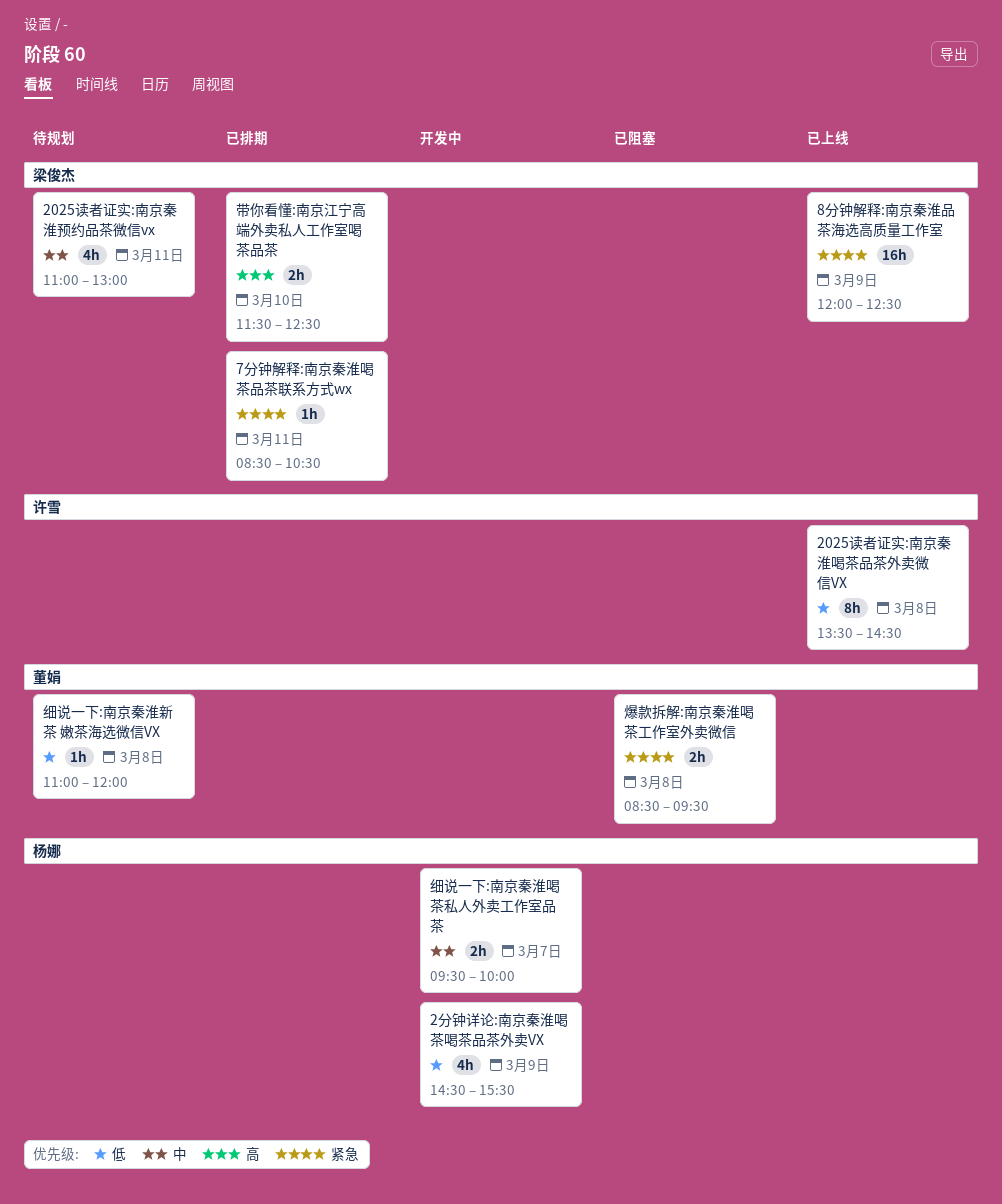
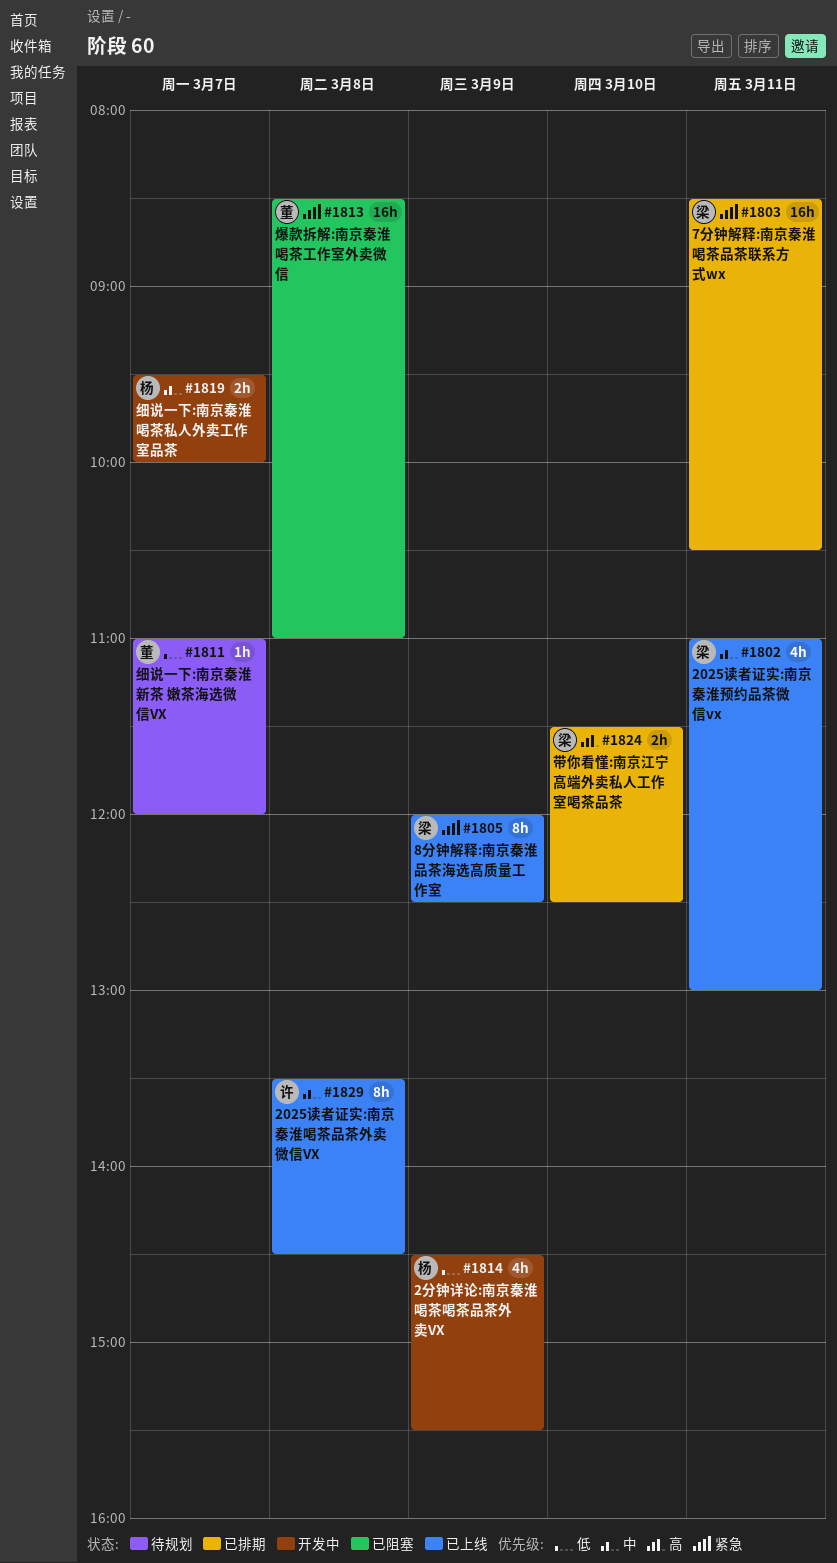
2025读者证实:南京秦淮喝茶品茶外卖微信VX, priority: 低 -> 中
2025读者证实:南京秦淮预约品茶微信vx, status: 待规划 -> 已上线
7分钟解释:南京秦淮喝茶品茶联系方式wx, estimate: 1h -> 16h
8分钟解释:南京秦淮品茶海选高质量工作室, estimate: 16h -> 8h
爆款拆解:南京秦淮喝茶工作室外卖微信, estimate: 2h -> 16h
爆款拆解:南京秦淮喝茶工作室外卖微信, ends: 09:30 -> 11:00
细说一下:南京秦淮新茶 嫩茶海选微信VX, day: Mar 8 -> Mar 7

